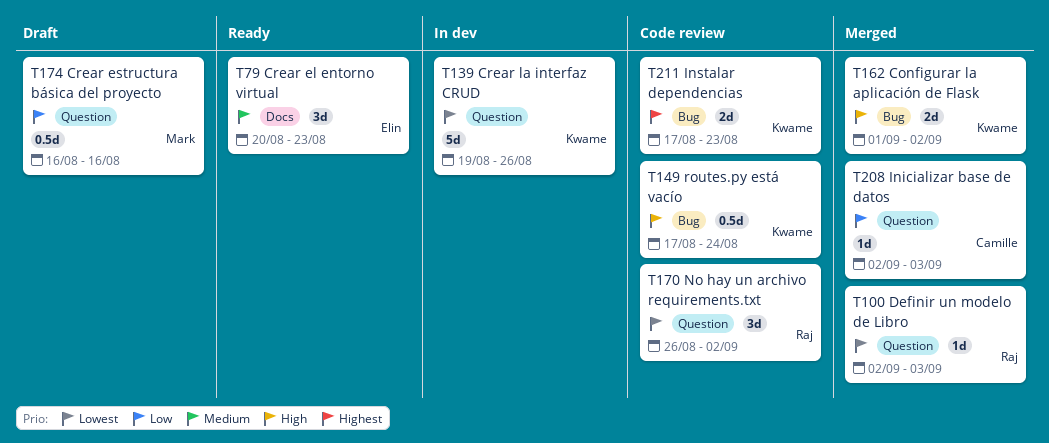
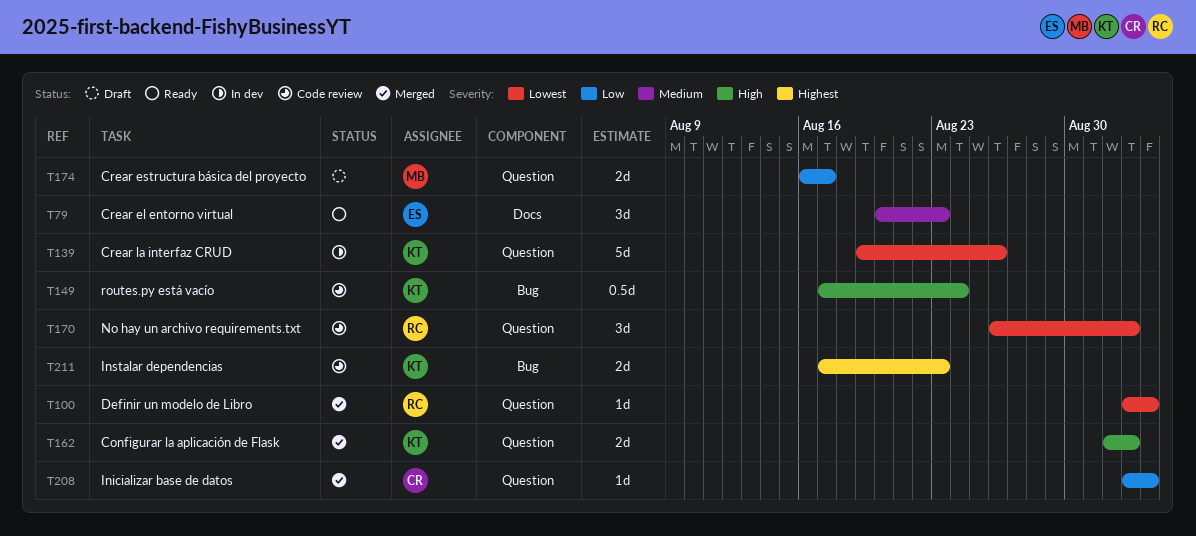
T162, label: Bug -> Question
T174, estimate: 0.5d -> 2d
T174, due: Aug 16 -> Aug 17

